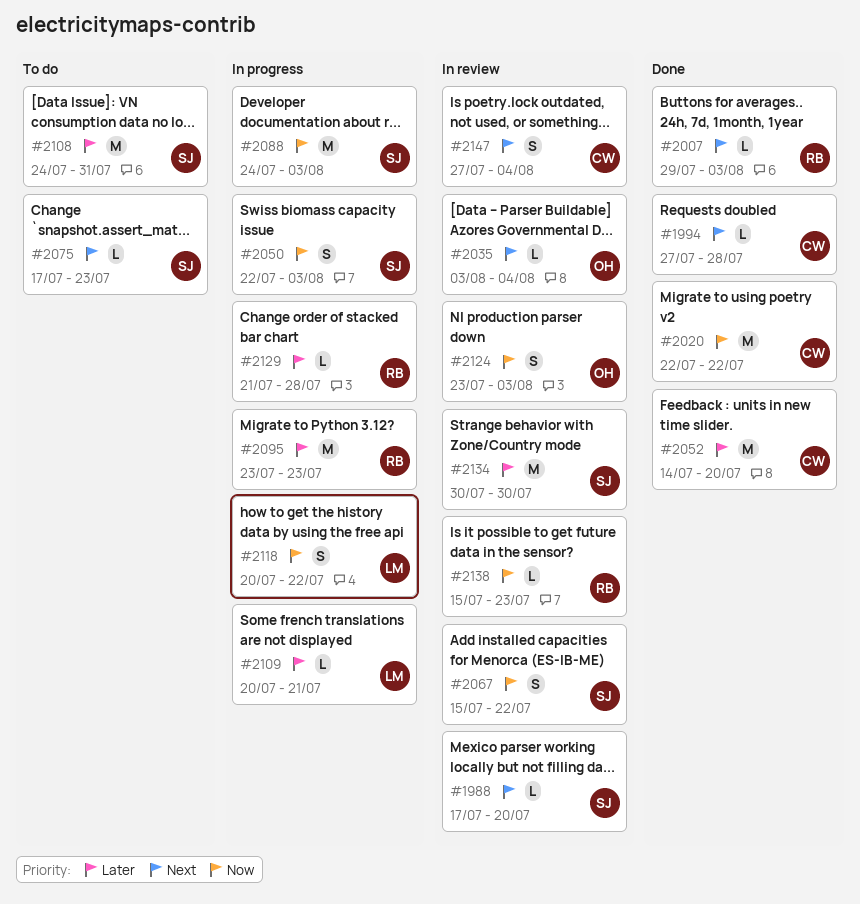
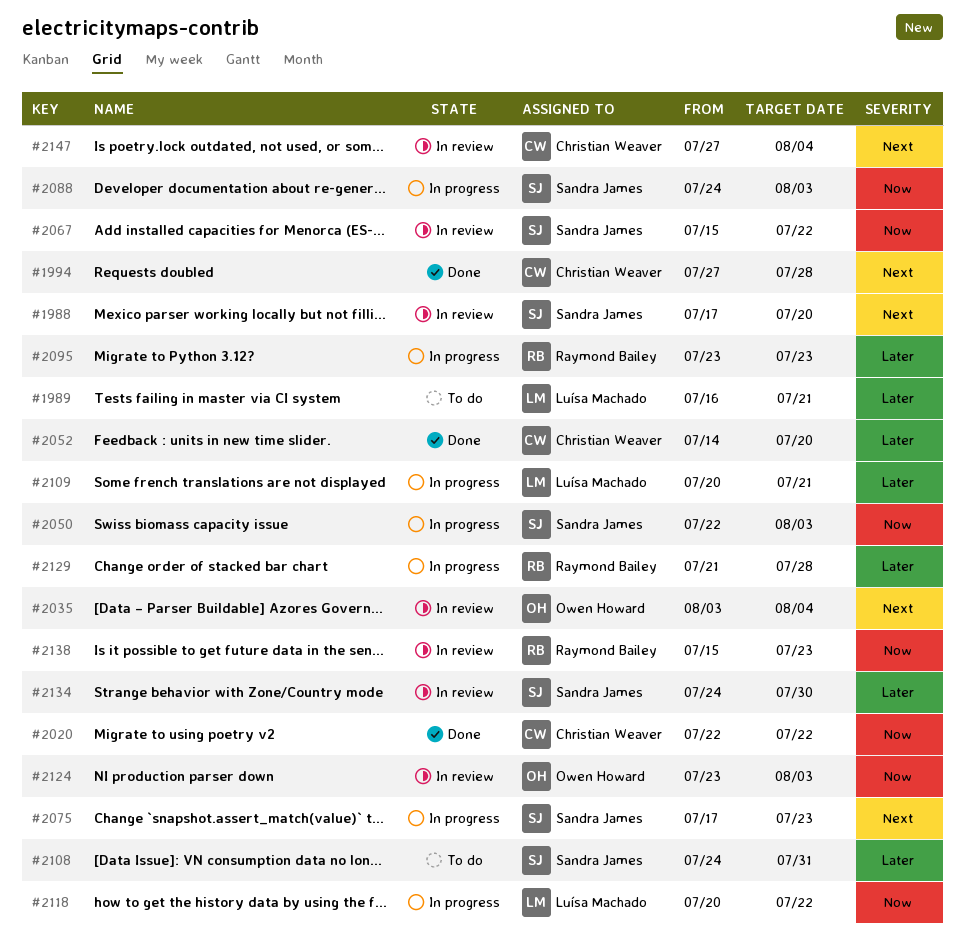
#1989: none -> present
#2007: present -> none
#2075, status: To do -> In progress
#2134, start: Jul 30 -> Jul 24

